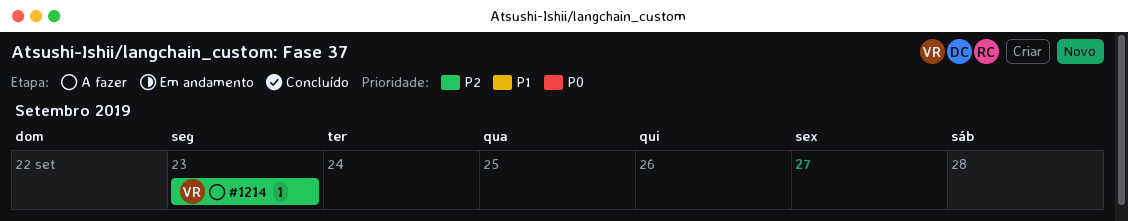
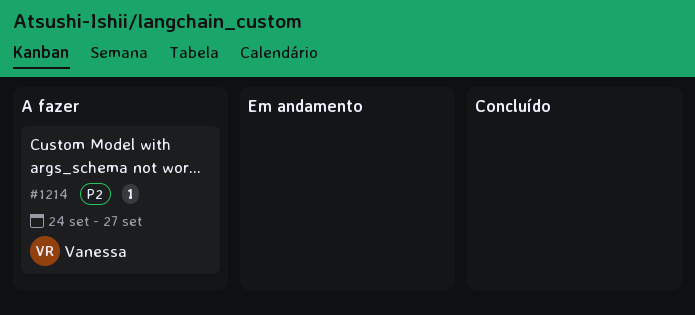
#1214, start: Sep 23 -> Sep 24
#1214, due: Sep 23 -> Sep 27

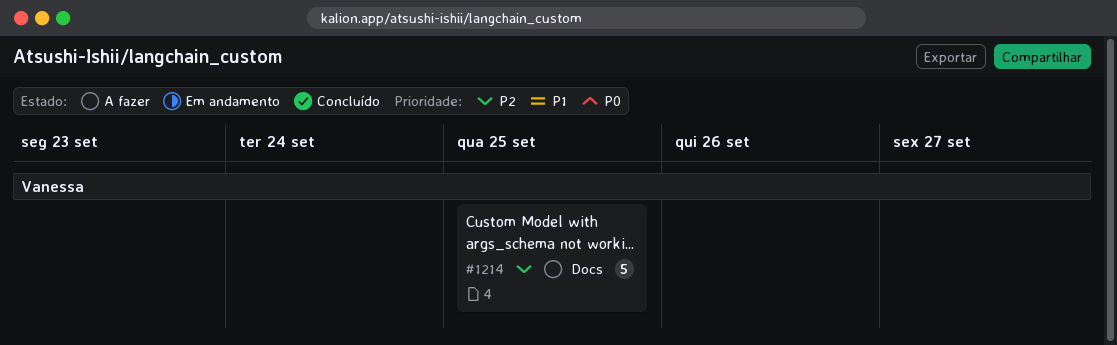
#1214, estimate: 1 -> 5
#1214, due: Sep 27 -> Sep 25

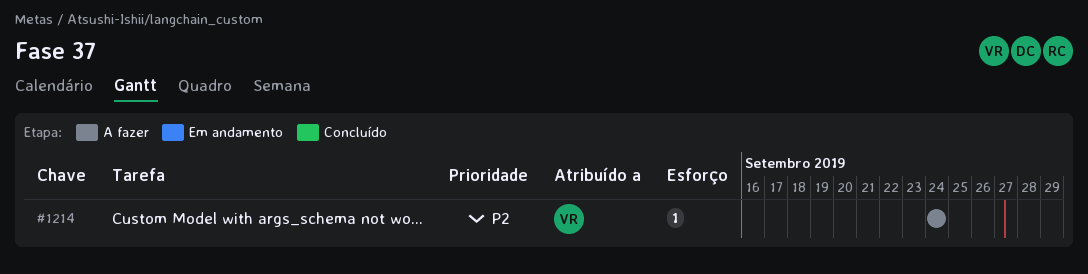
#1214, estimate: 5 -> 1
#1214, due: Sep 25 -> Sep 24

